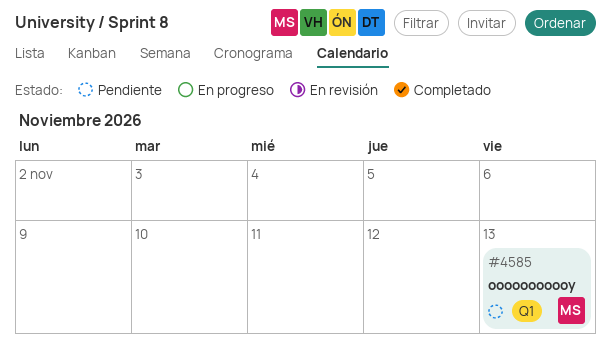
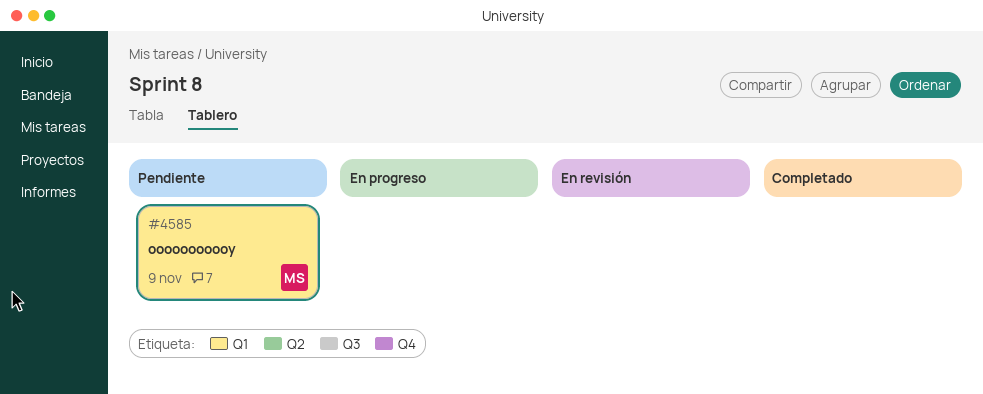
#4585, due: Nov 13 -> Nov 9

